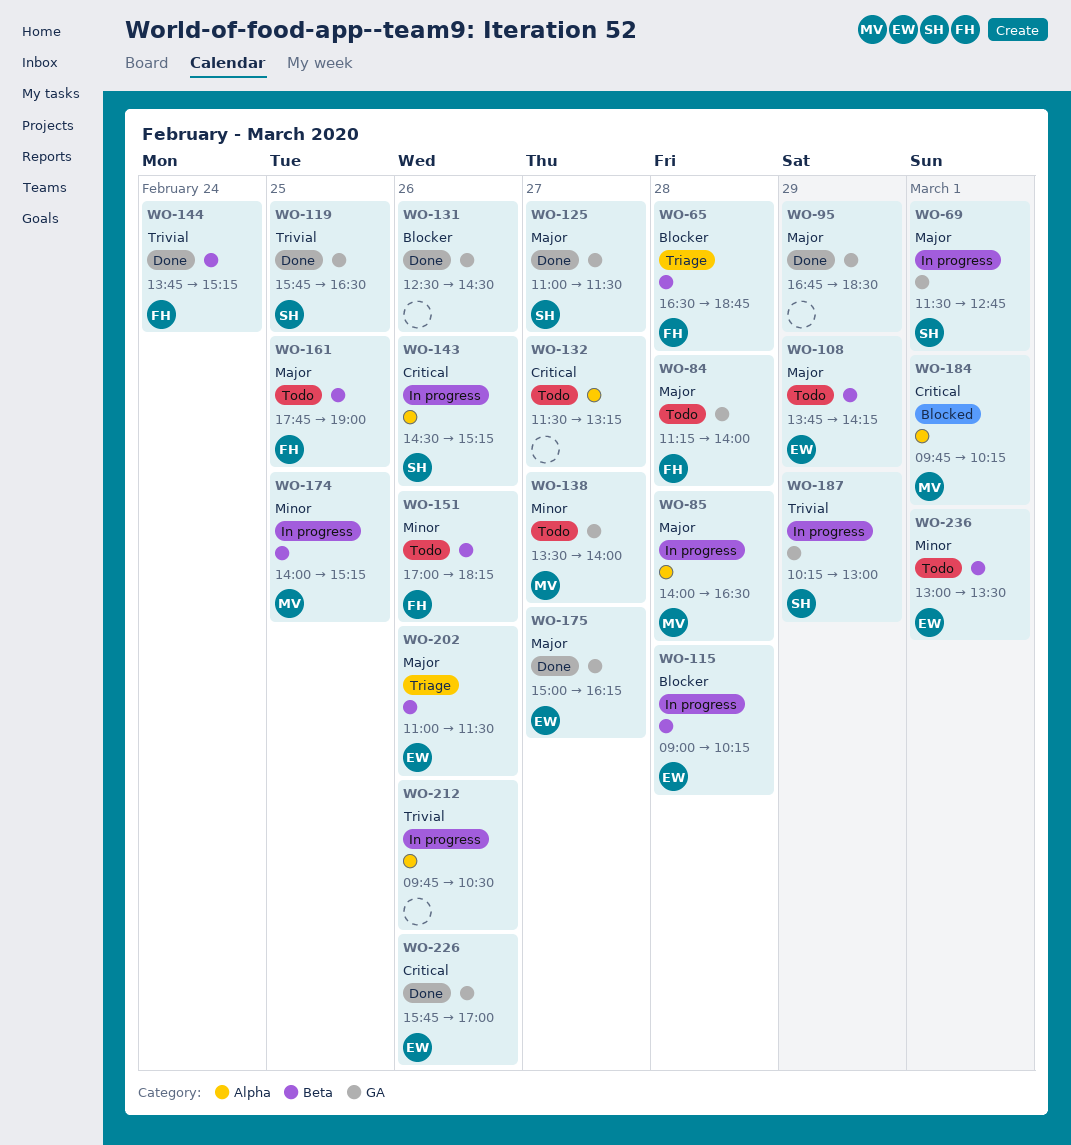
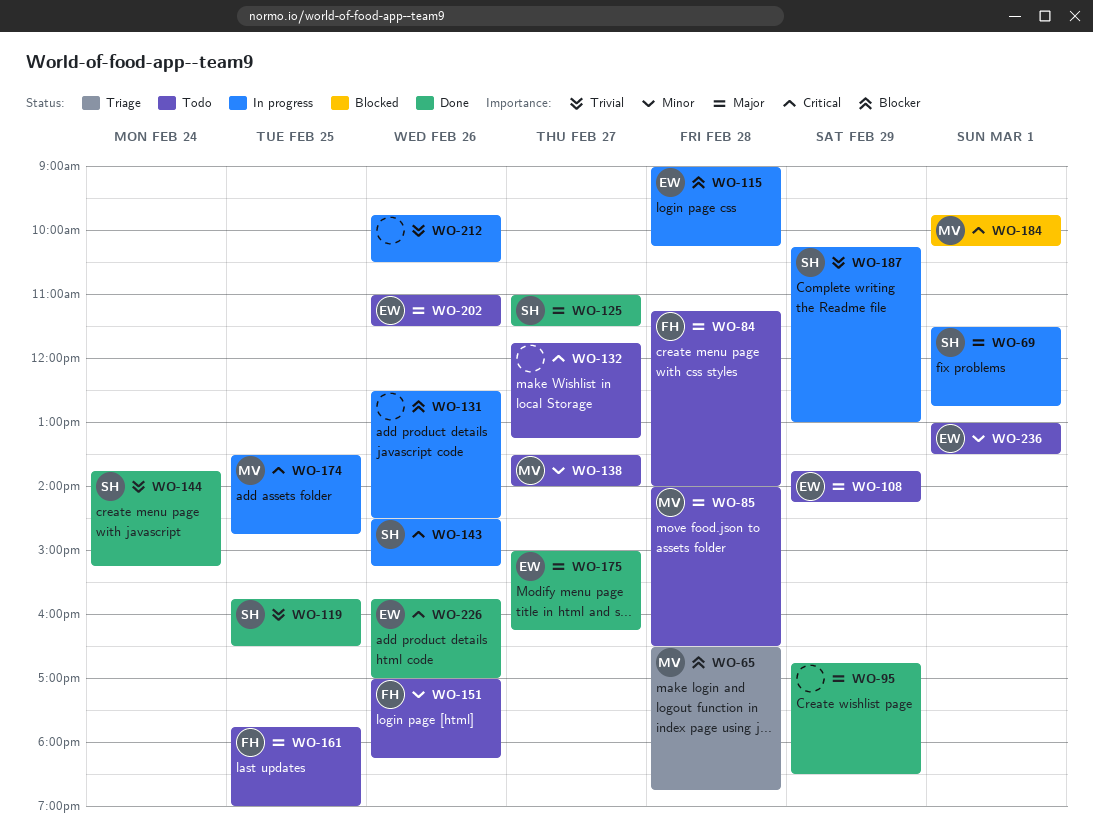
WO-65, owner: FH -> MV
WO-85, status: In progress -> Todo
WO-131, status: Done -> In progress
WO-132, begins: 11:30 -> 11:45
WO-144, owner: FH -> SH
WO-174, priority: Minor -> Critical
WO-174, begins: 14:00 -> 13:30
WO-174, ends: 15:15 -> 14:45
WO-202, status: Triage -> Todo

